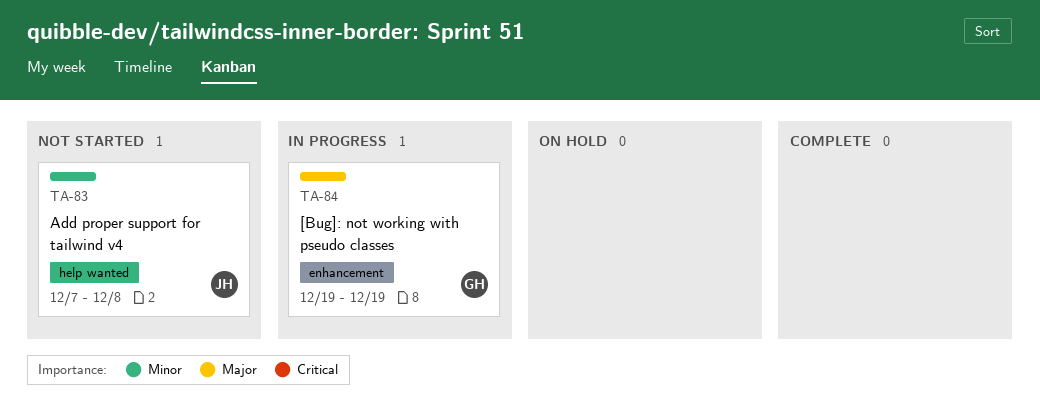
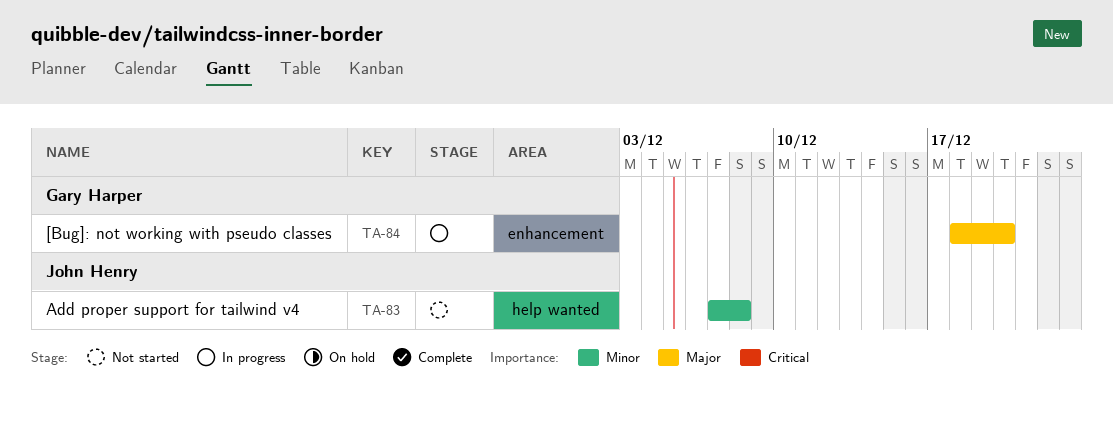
TA-84, start: Dec 19 -> Dec 18
TA-84, due: Dec 19 -> Dec 20

